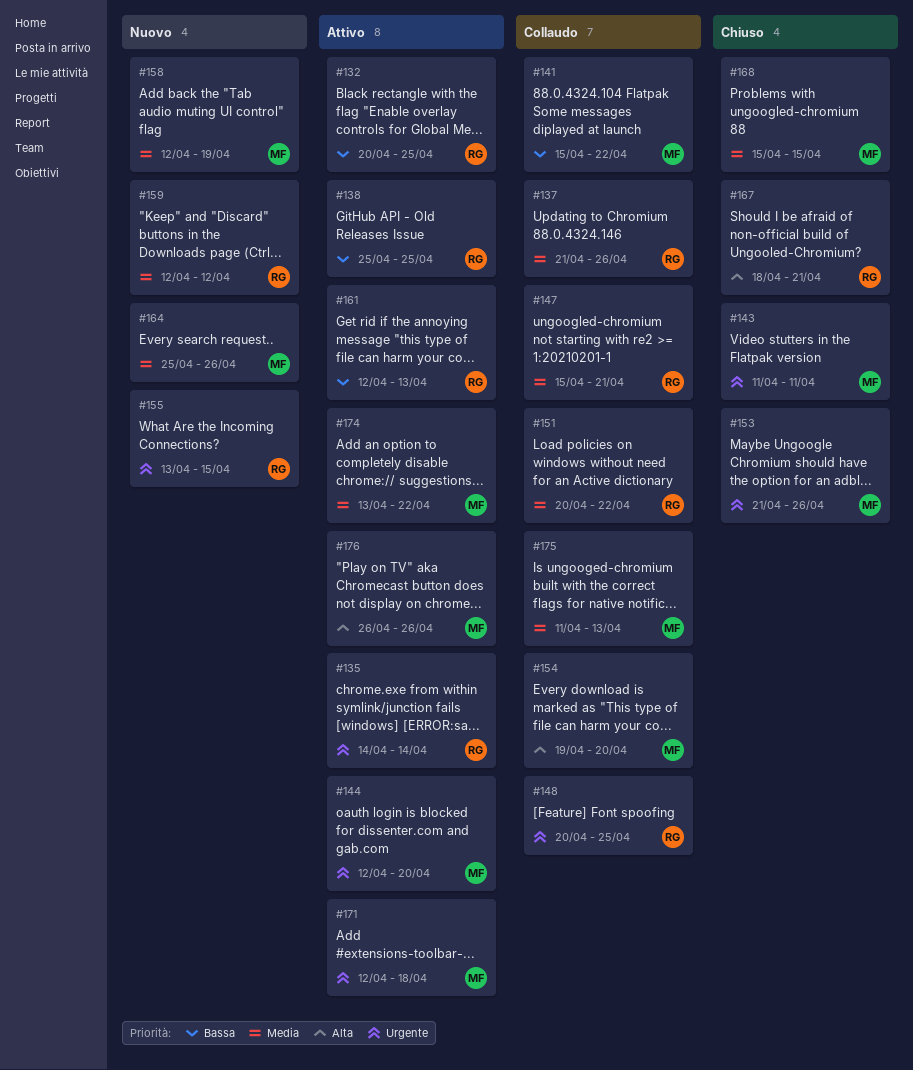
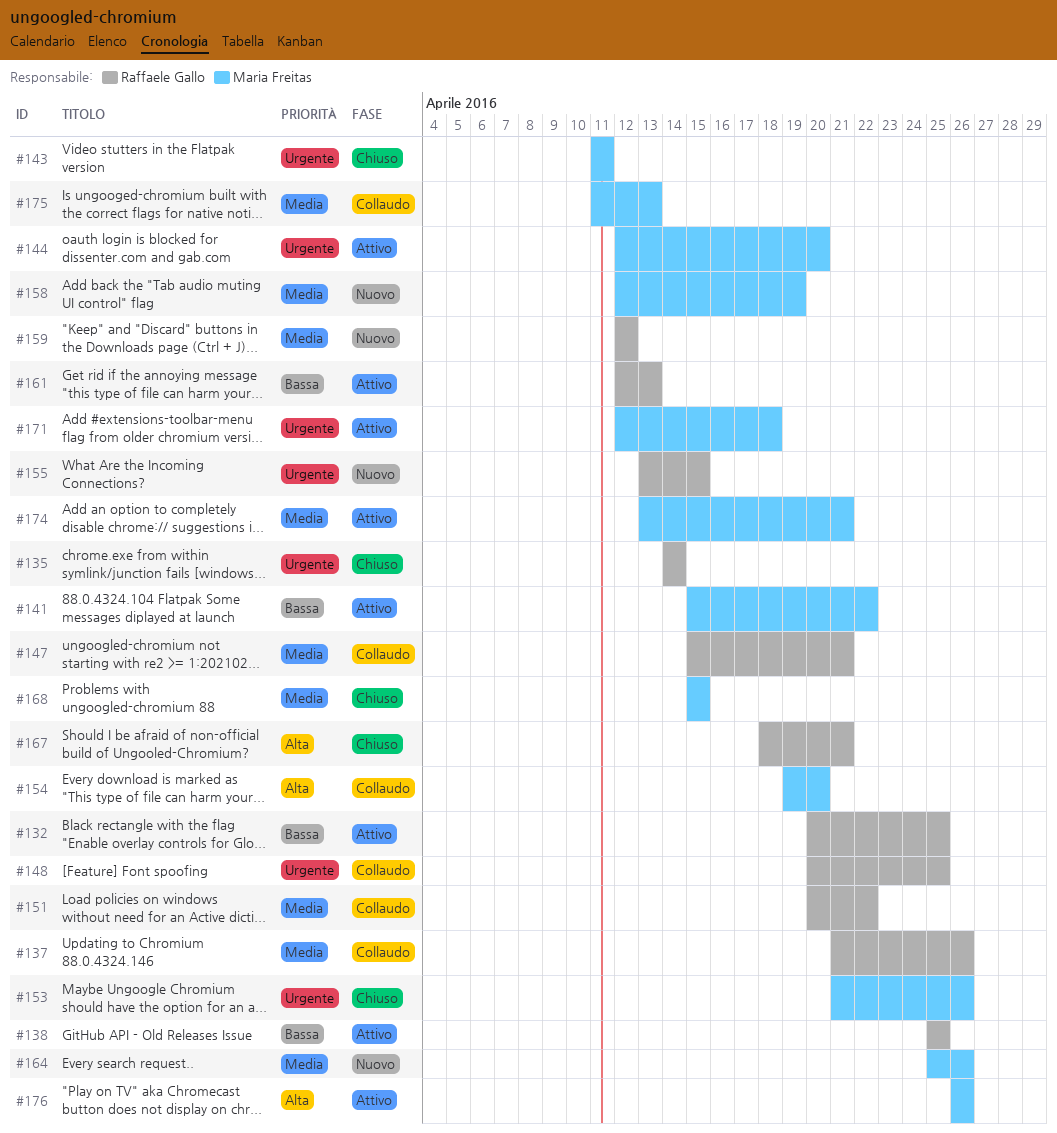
#135, status: Attivo -> Chiuso
#141, status: Collaudo -> Attivo
#174, due: Apr 22 -> Apr 21

